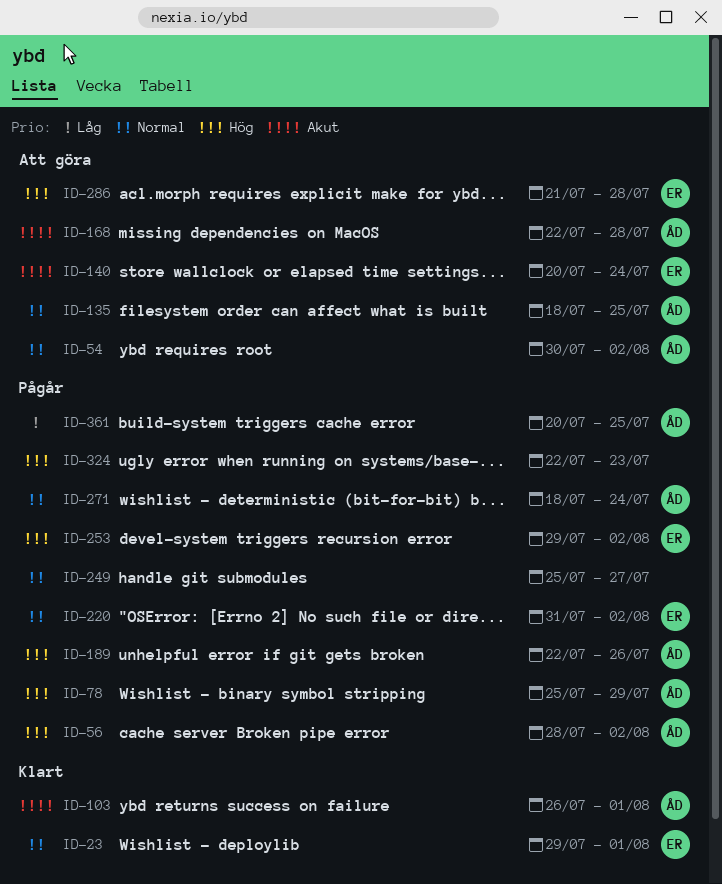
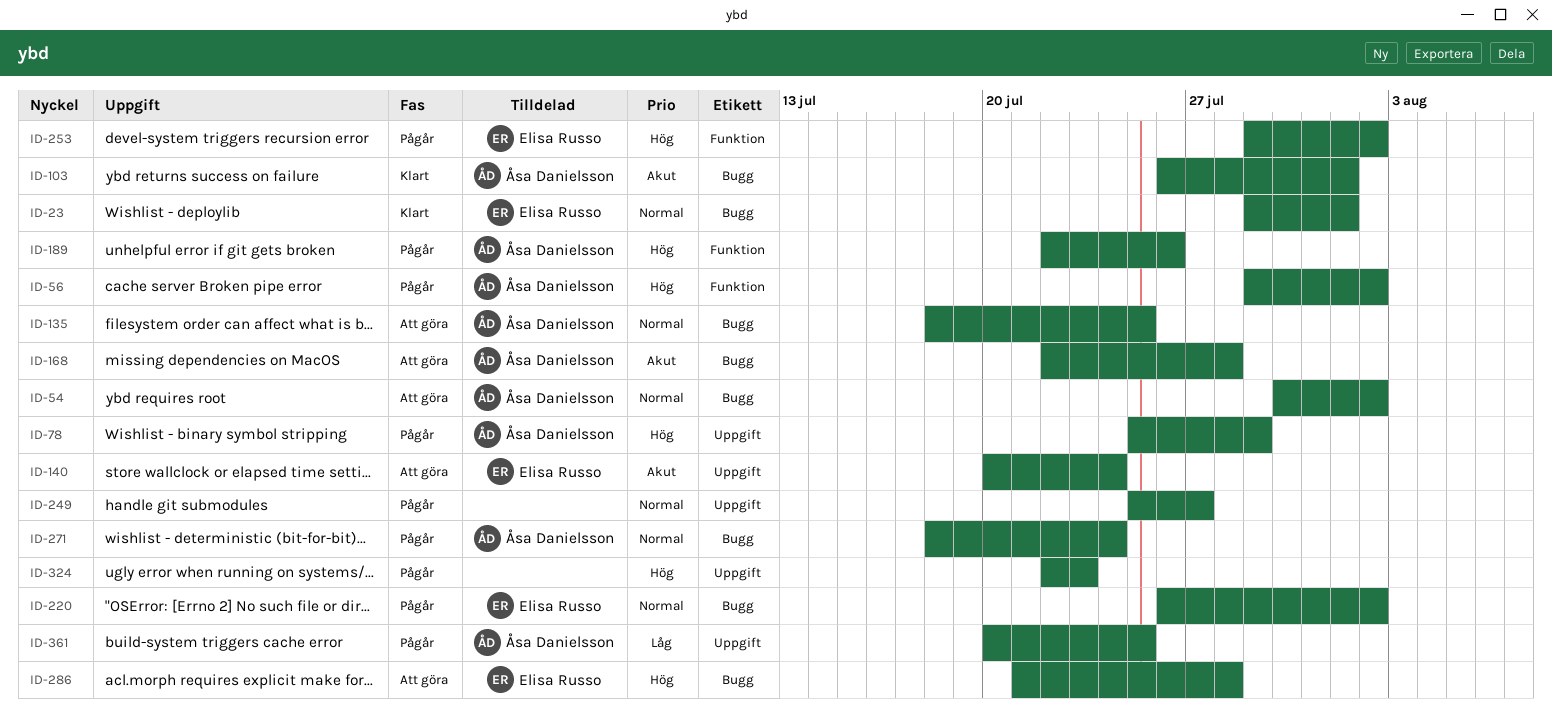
ID-56, start: Jul 28 -> Jul 29
ID-220, start: Jul 31 -> Jul 26

